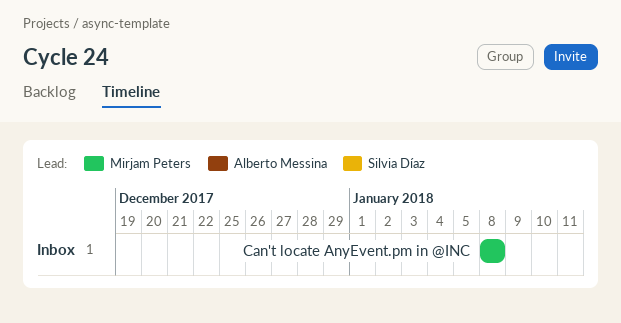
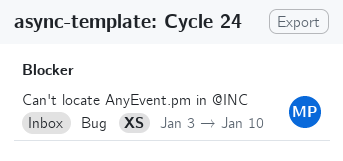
Can't locate AnyEvent.pm in @INC, start: Jan 8 -> Jan 3
Can't locate AnyEvent.pm in @INC, due: Jan 8 -> Jan 10

